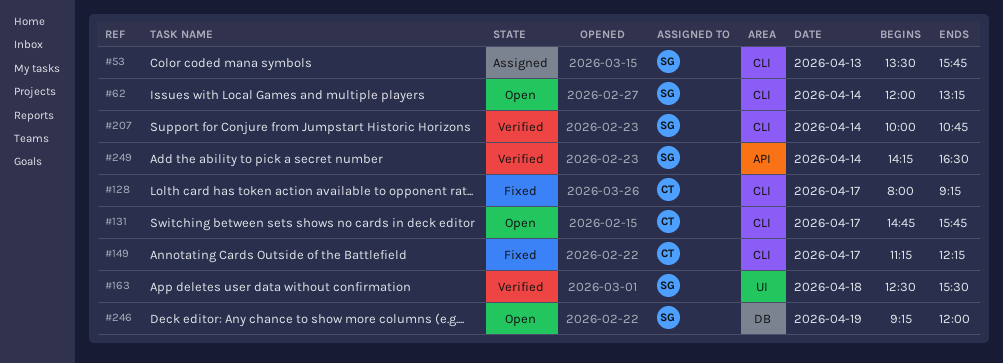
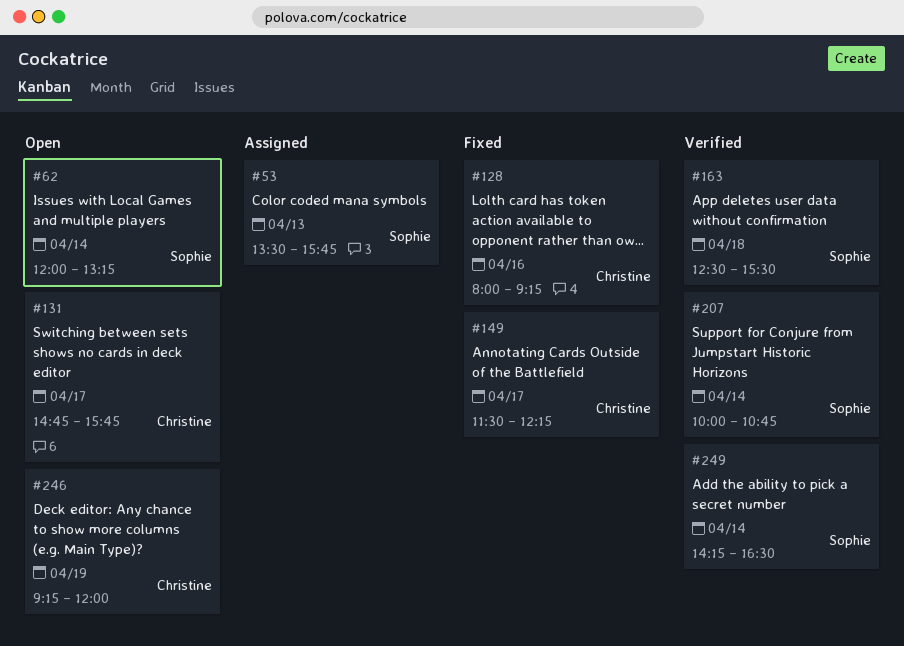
#128, day: Apr 17 -> Apr 16
#149, begins: 11:15 -> 11:30
#246, owner: Sophie -> Christine

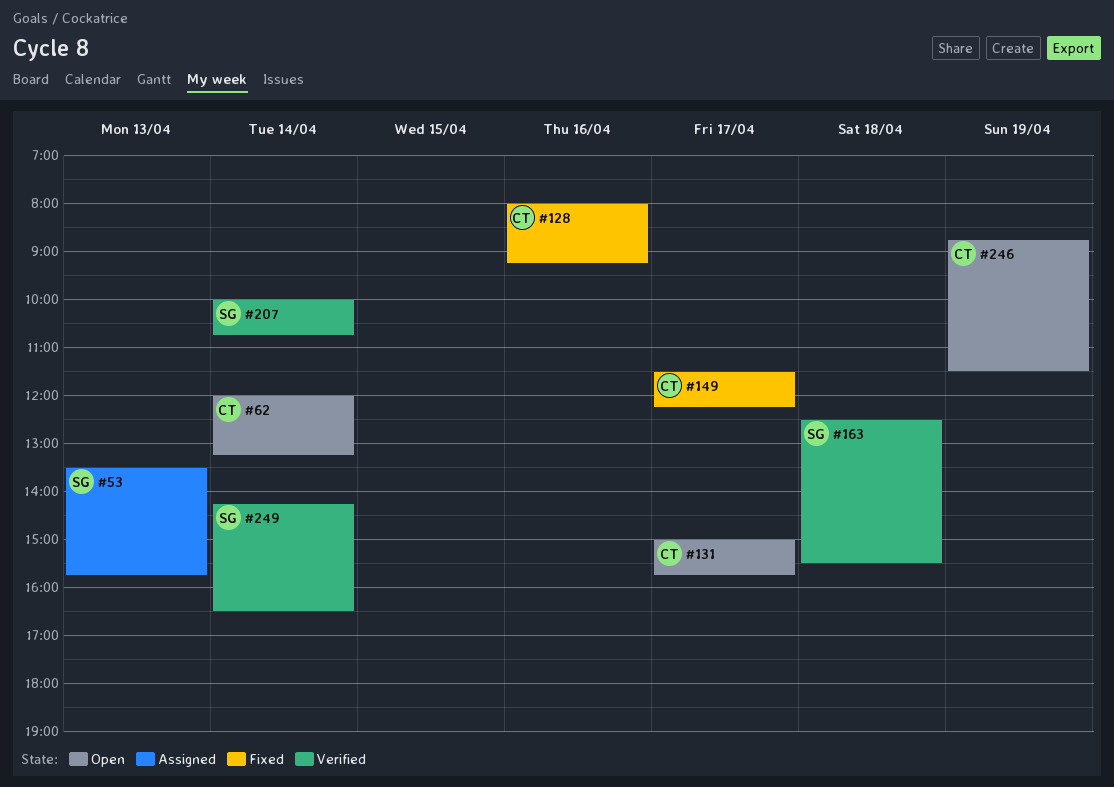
#62, owner: Sophie -> Christine
#131, begins: 14:45 -> 15:00
#246, begins: 09:15 -> 08:45
#246, ends: 12:00 -> 11:30

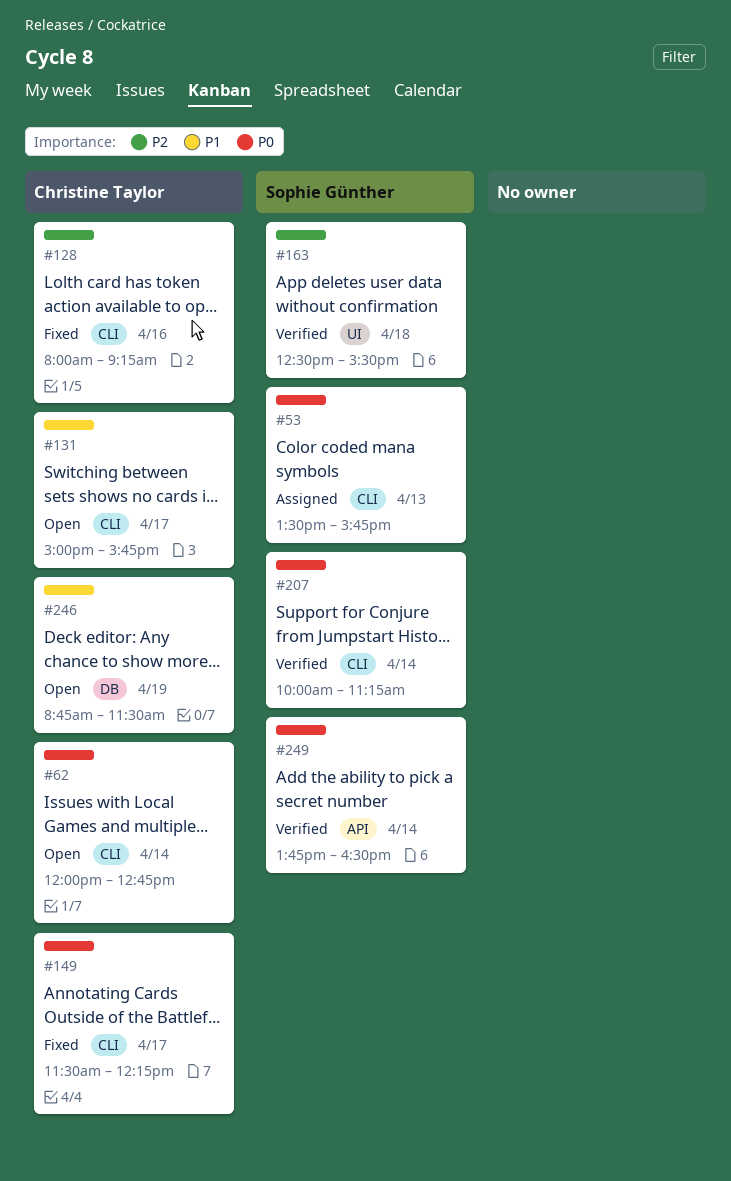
#62, ends: 13:15 -> 12:45
#207, ends: 10:45 -> 11:15
#249, begins: 14:15 -> 13:45

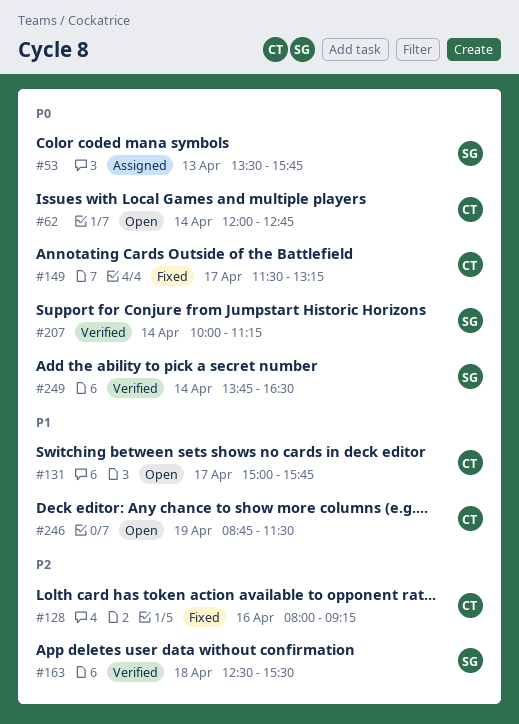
#149, ends: 12:15 -> 13:15

